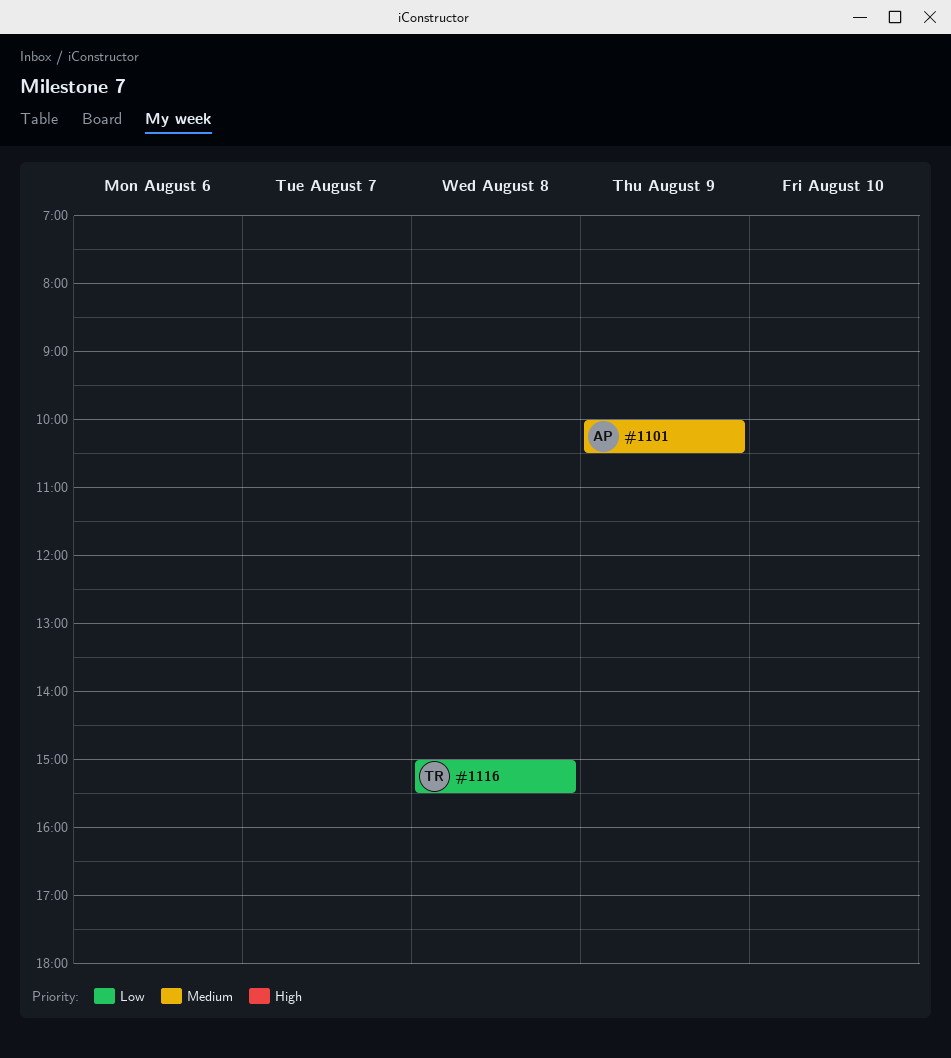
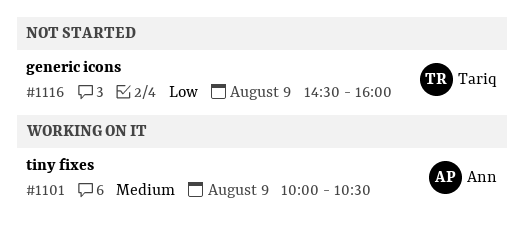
#1116, day: Aug 8 -> Aug 9
#1116, begins: 15:00 -> 14:30
#1116, ends: 15:30 -> 16:00

